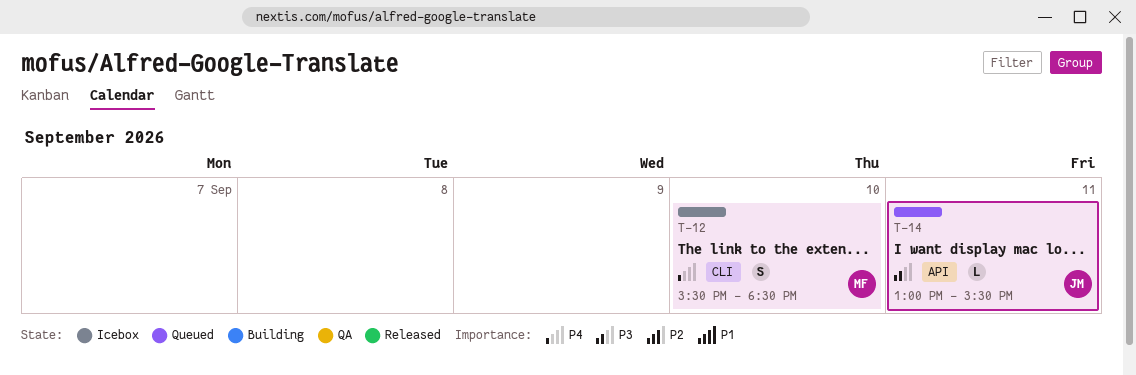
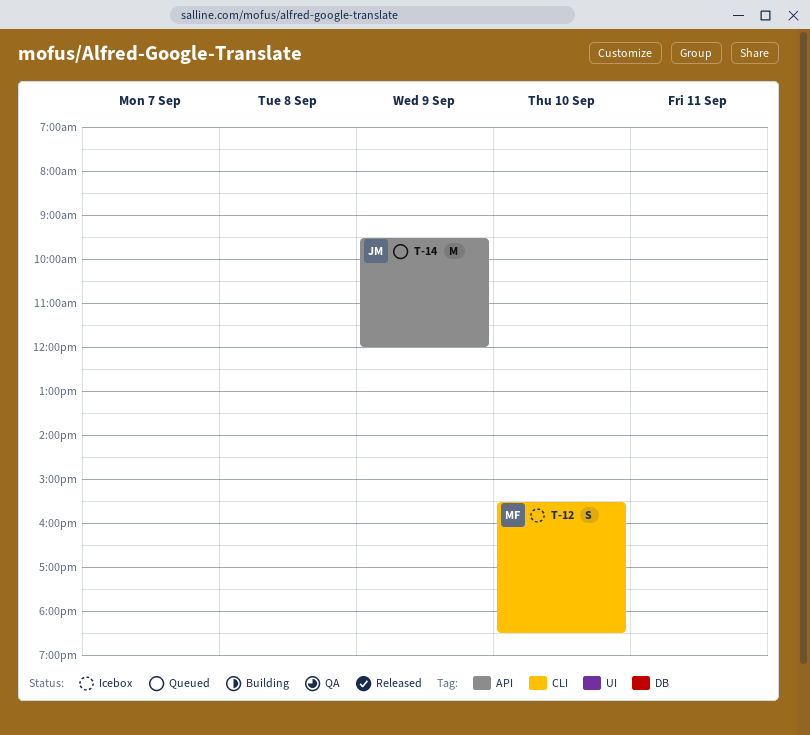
T-14, estimate: L -> M
T-14, day: Sep 11 -> Sep 9
T-14, begins: 13:00 -> 09:30
T-14, ends: 15:30 -> 12:00

